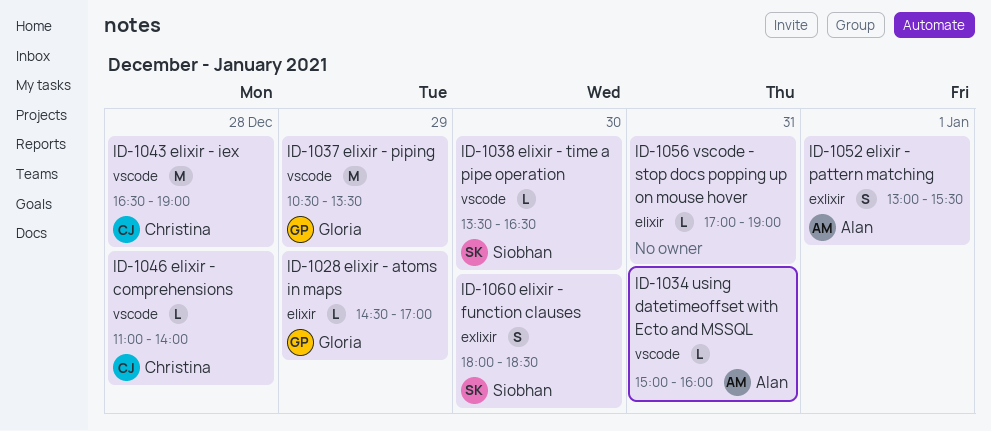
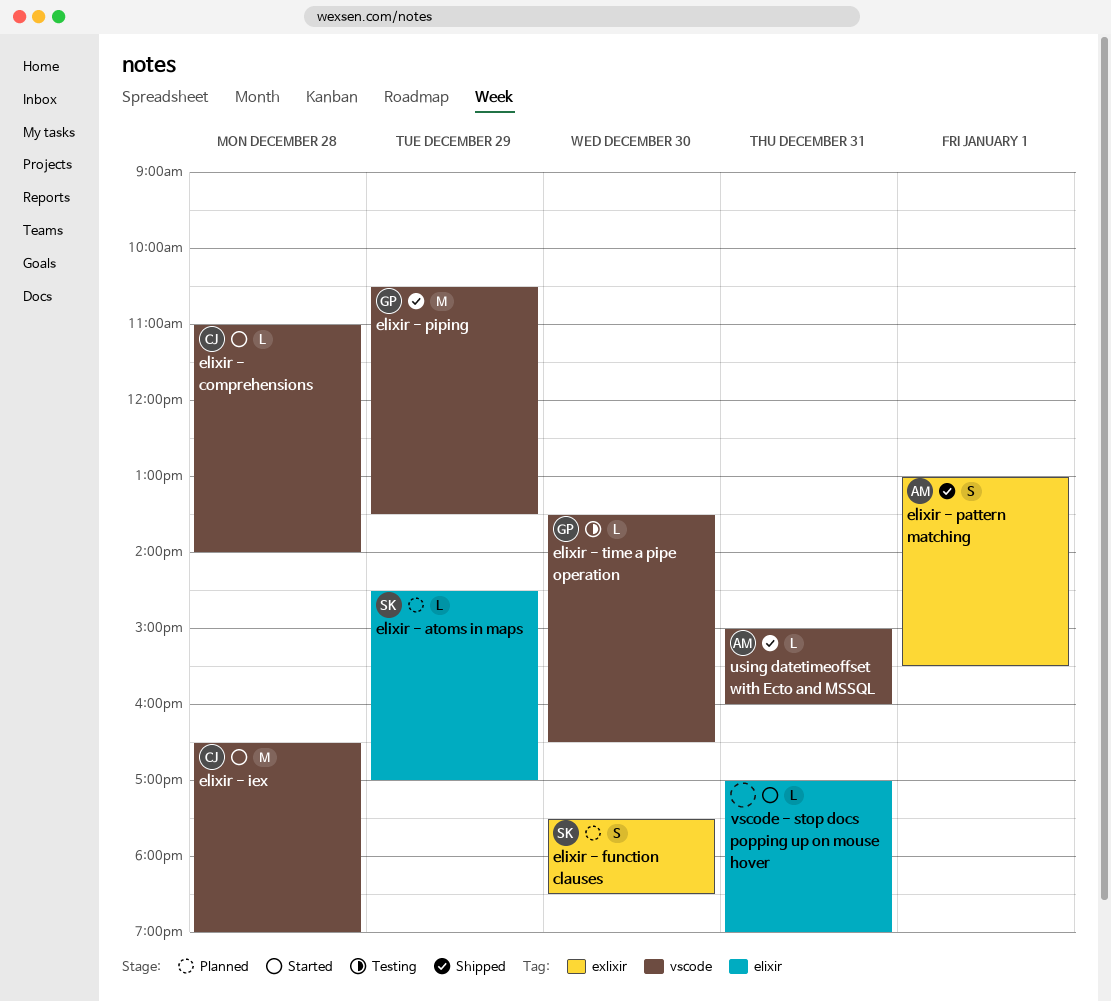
elixir - atoms in maps, owner: Gloria -> Siobhan
elixir - function clauses, begins: 18:00 -> 17:30
elixir - time a pipe operation, owner: Siobhan -> Gloria

